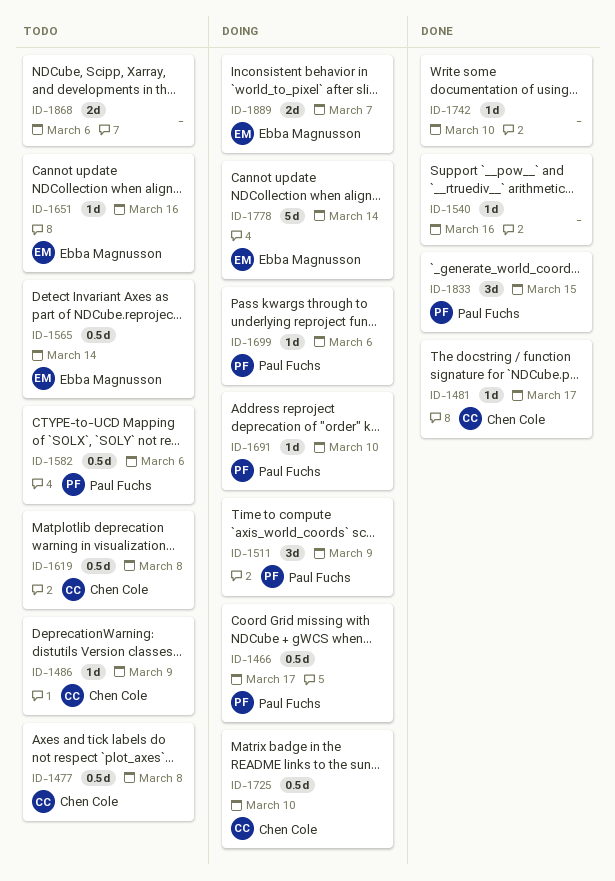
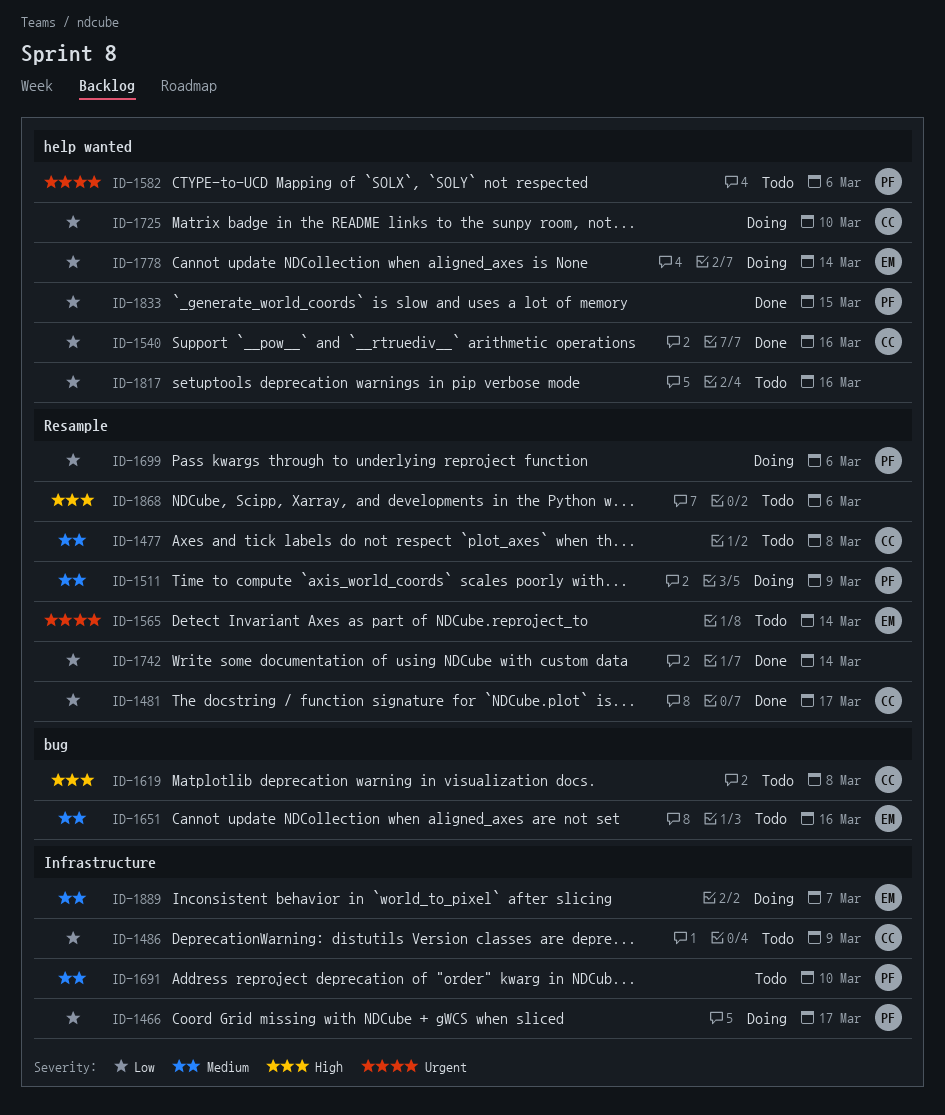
ID-1540, owner: none -> Chen Cole
ID-1691, status: Doing -> Todo
ID-1742, due: Mar 10 -> Mar 14
ID-1817: none -> present

